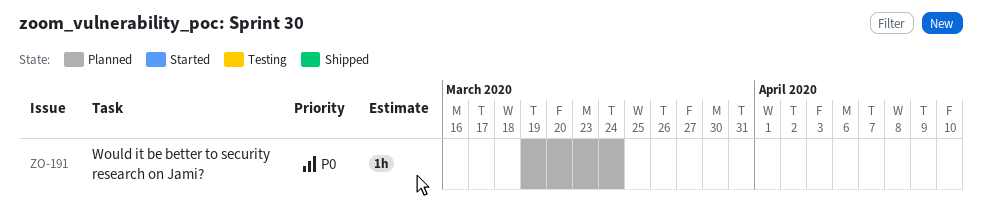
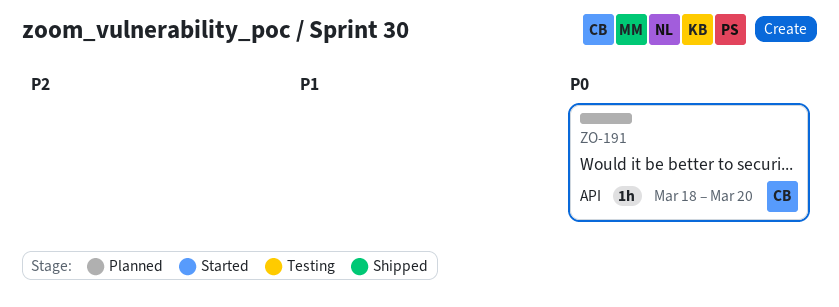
ZO-191, start: Mar 19 -> Mar 18
ZO-191, due: Mar 24 -> Mar 20

